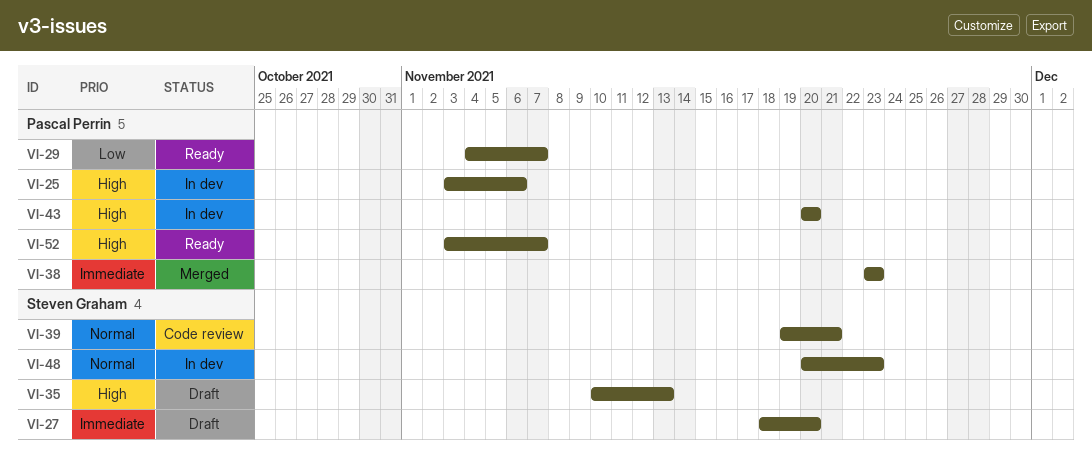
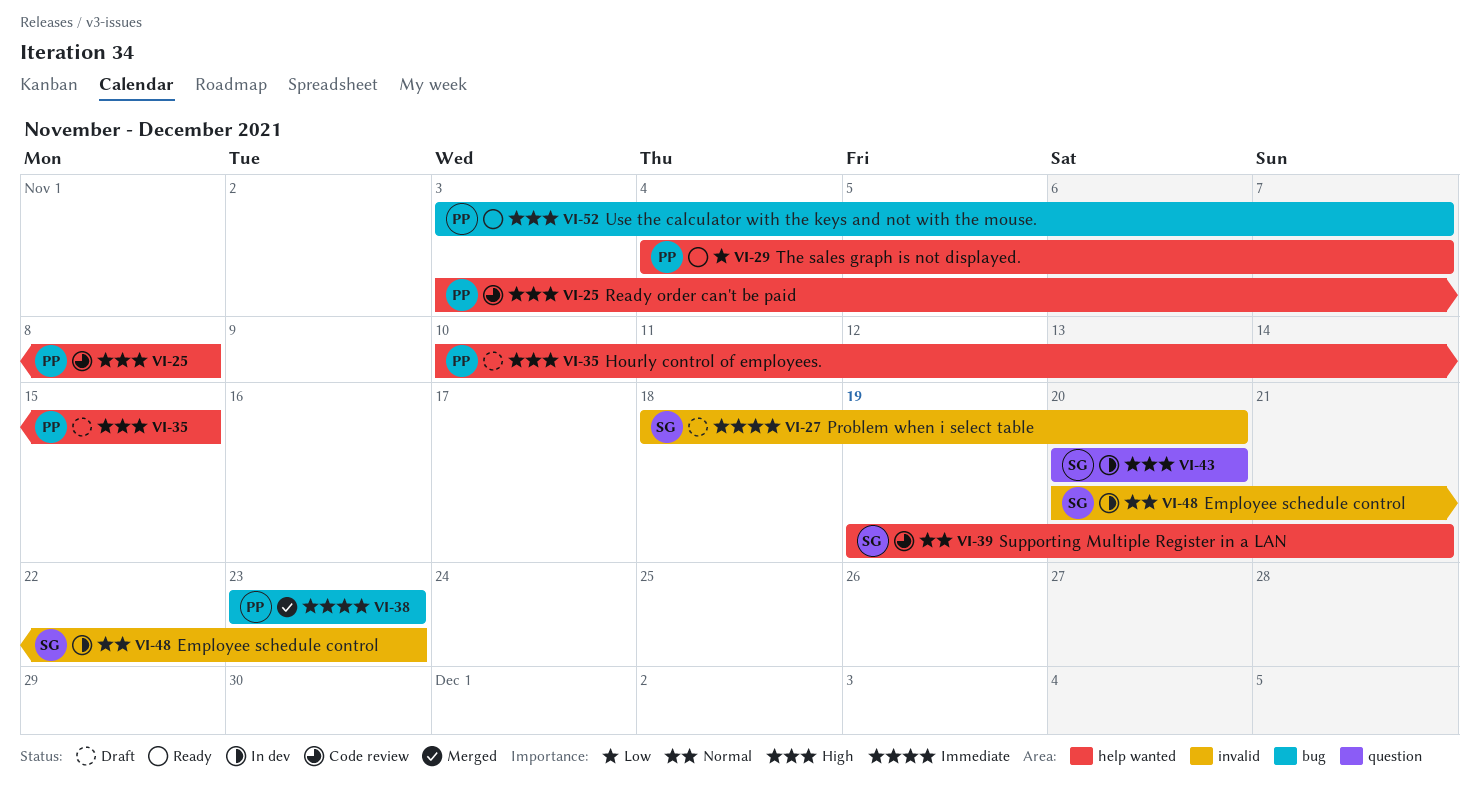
VI-25, status: In dev -> Code review
VI-25, due: Nov 6 -> Nov 8
VI-35, owner: Steven Graham -> Pascal Perrin
VI-35, due: Nov 13 -> Nov 15
VI-43, owner: Pascal Perrin -> Steven Graham

